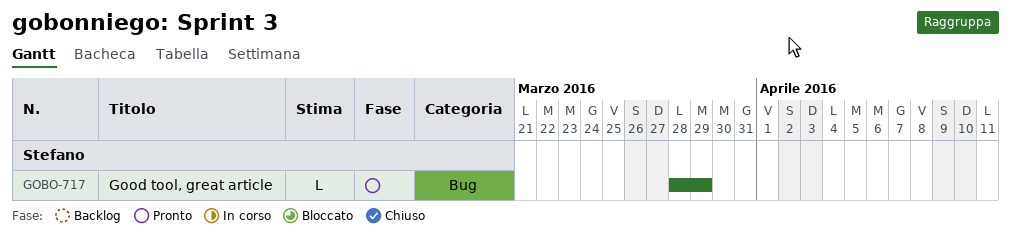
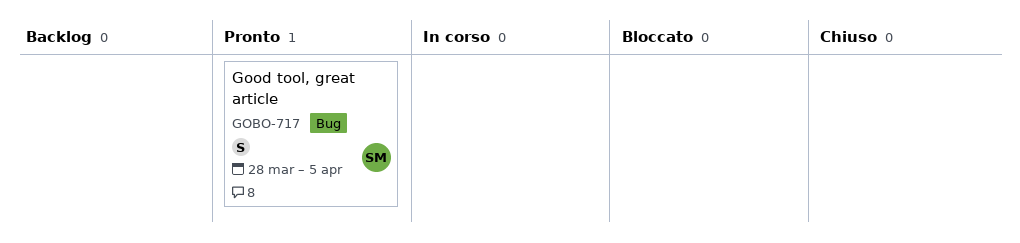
GOBO-717, estimate: L -> S
GOBO-717, due: Mar 29 -> Apr 5

